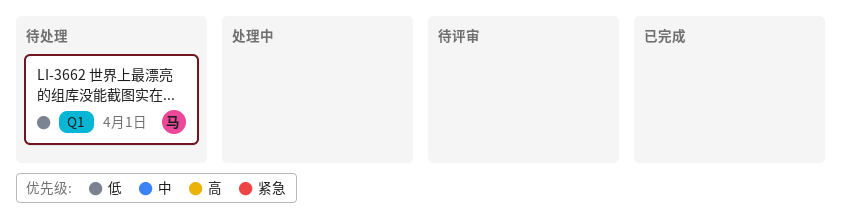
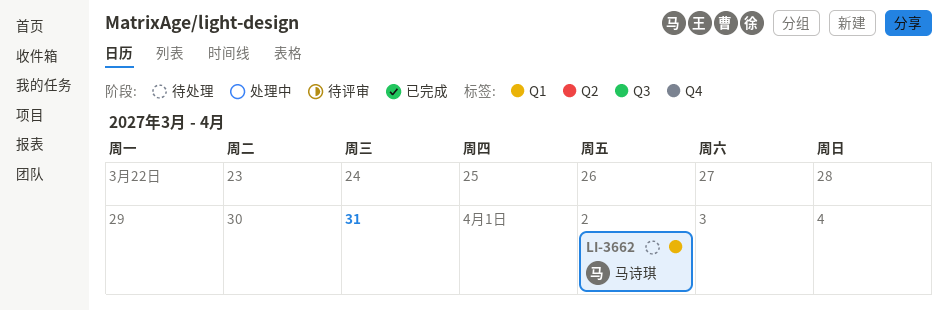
LI-3662, due: Apr 1 -> Apr 2

